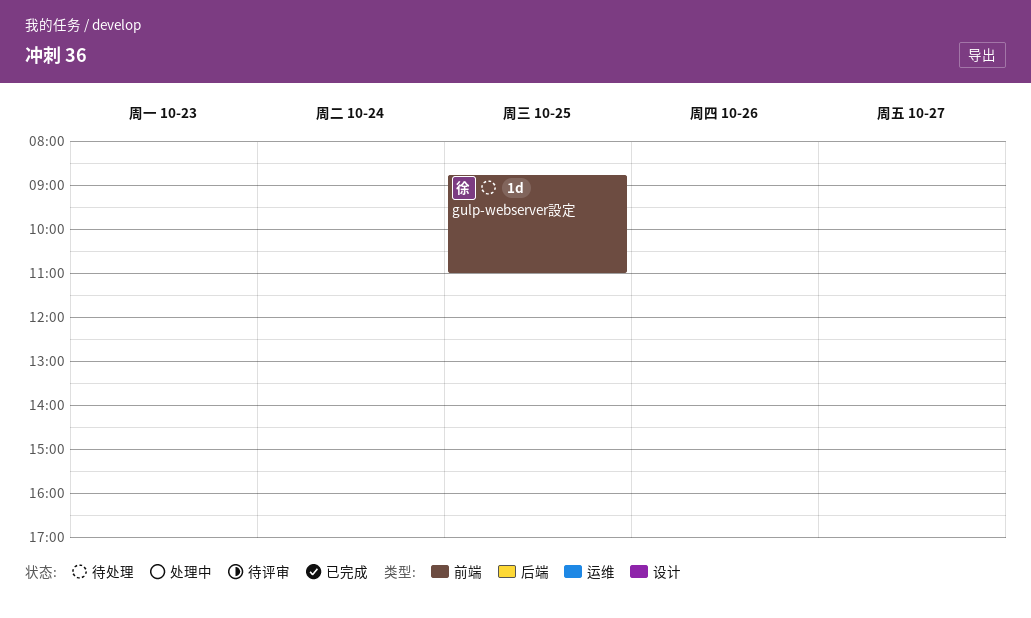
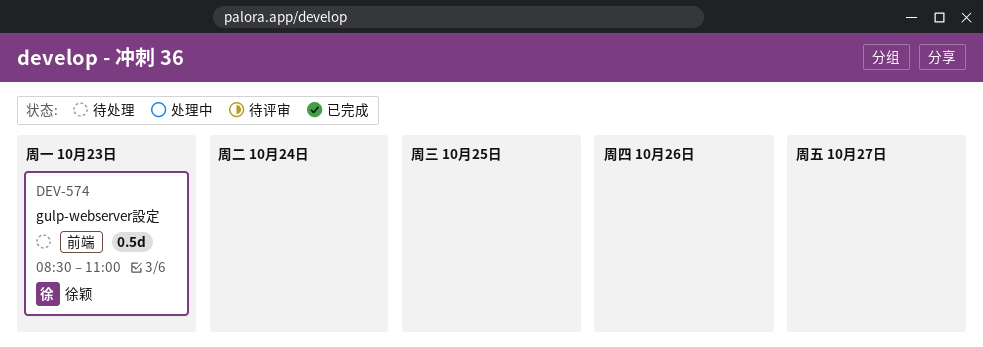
gulp-webserver設定, estimate: 1d -> 0.5d
gulp-webserver設定, day: Oct 25 -> Oct 23
gulp-webserver設定, begins: 08:45 -> 08:30

